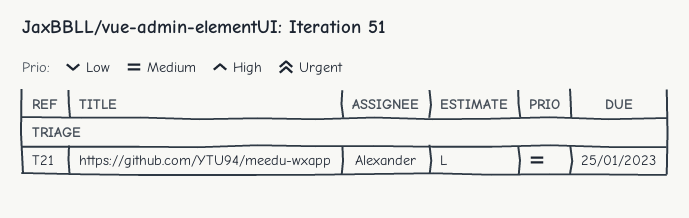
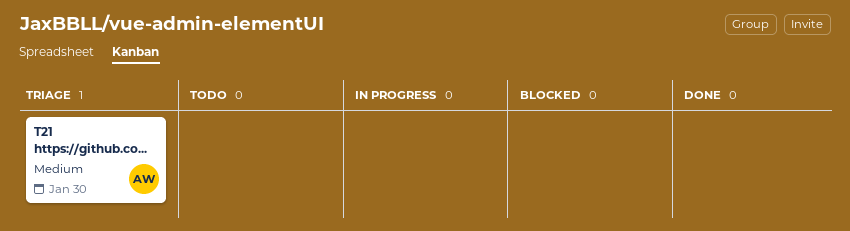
T21, due: Jan 25 -> Jan 30

